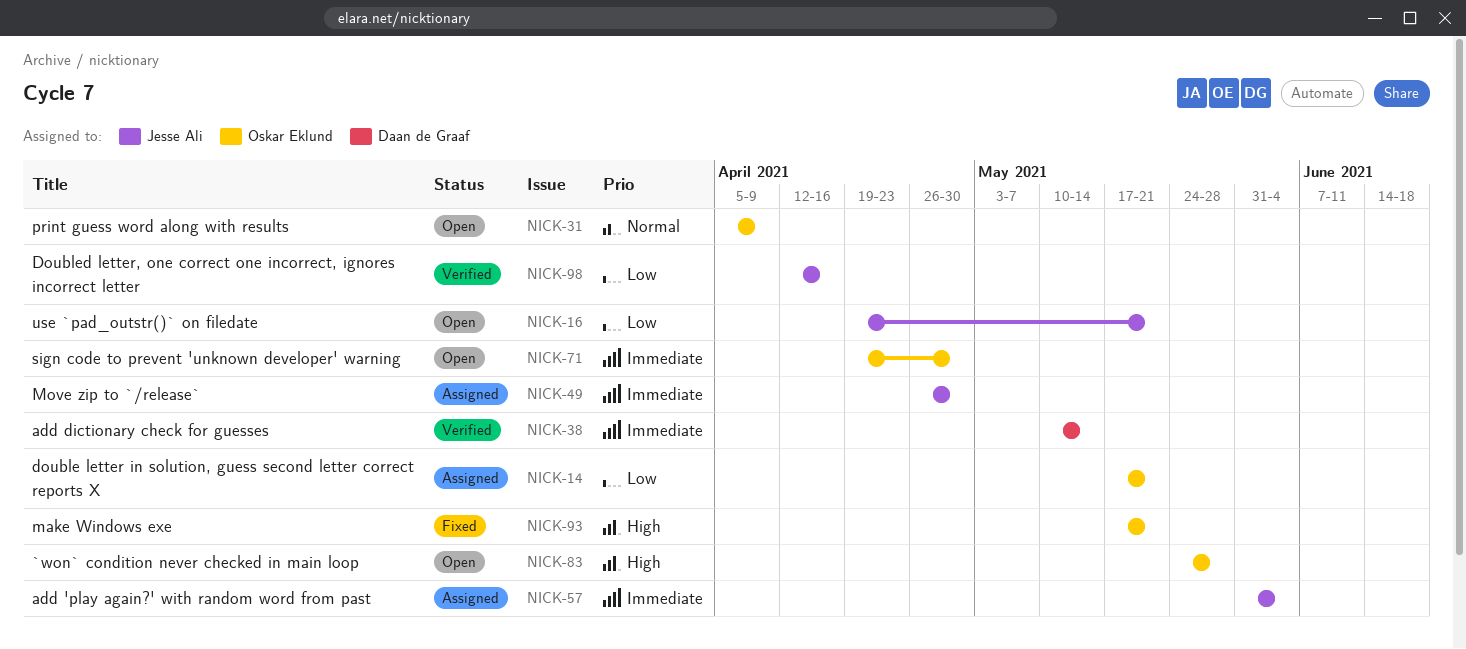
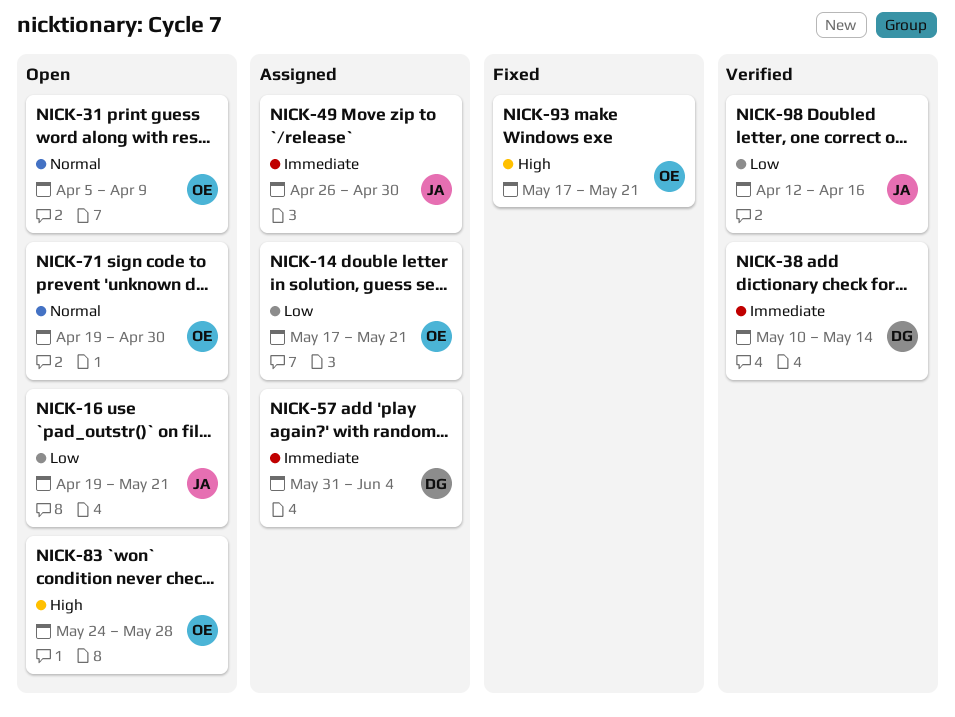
NICK-57, owner: Jesse Ali -> Daan de Graaf
NICK-71, priority: Immediate -> Normal

